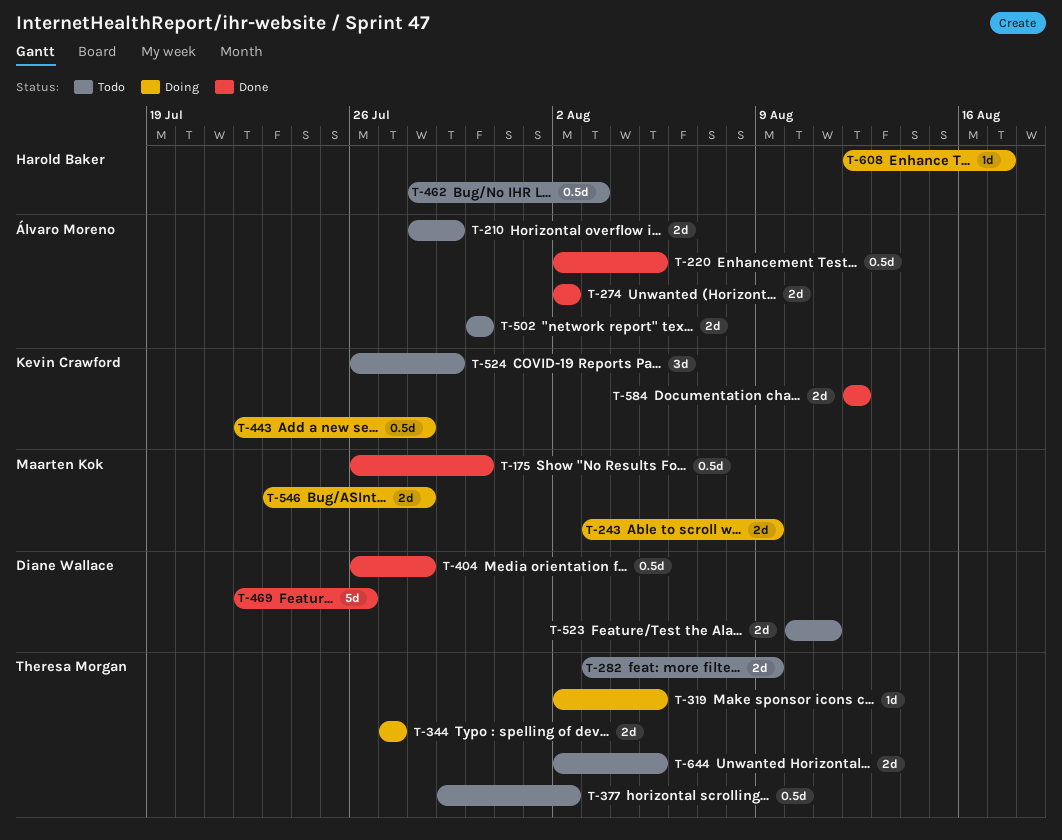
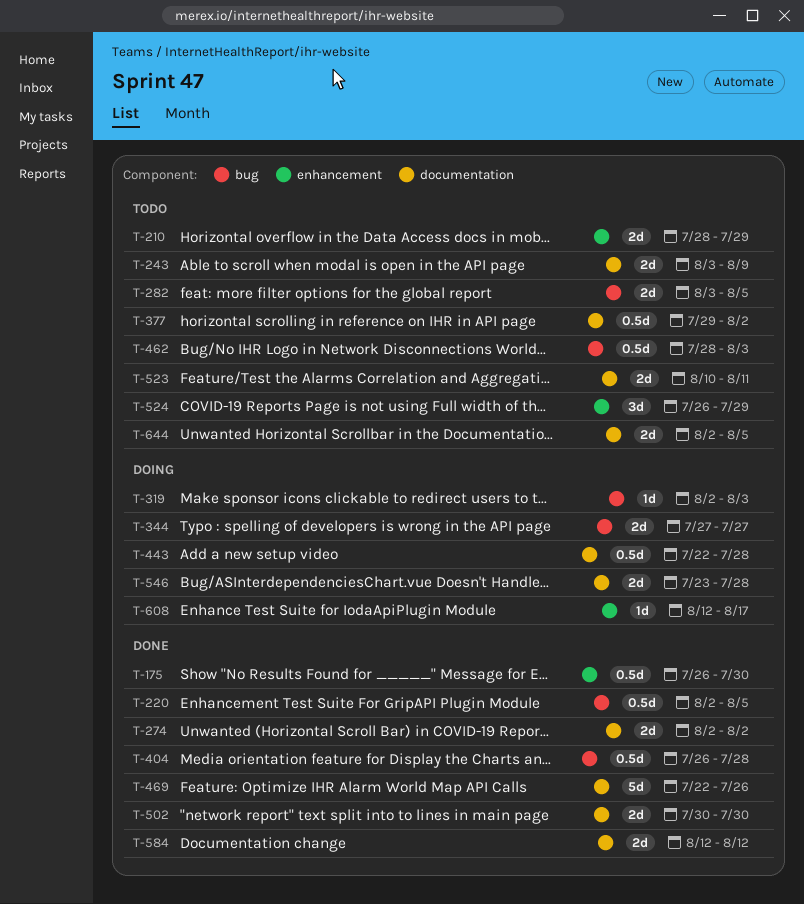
T-243, status: Doing -> Todo
T-282, due: Aug 9 -> Aug 5
T-319, due: Aug 5 -> Aug 3
T-502, status: Todo -> Done

